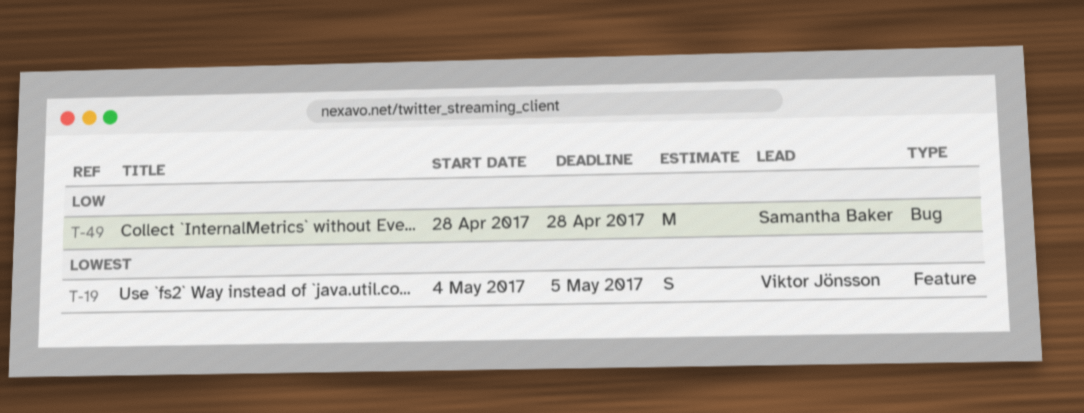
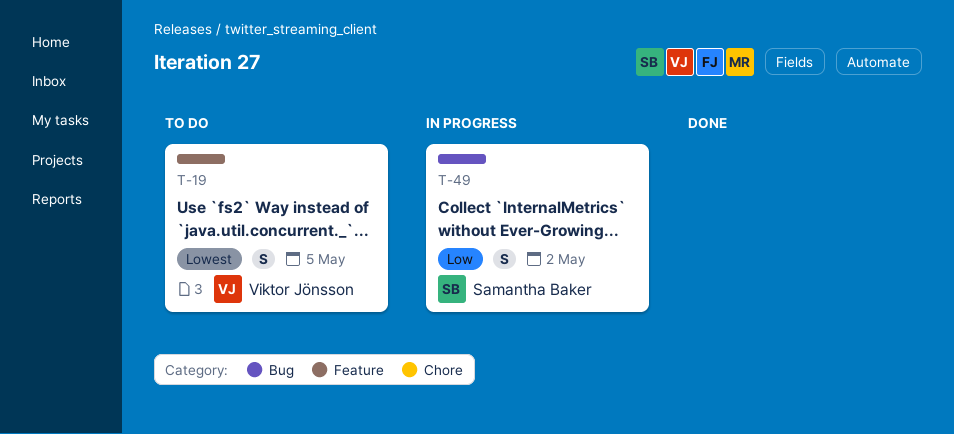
T-49, estimate: M -> S
T-49, due: Apr 28 -> May 2

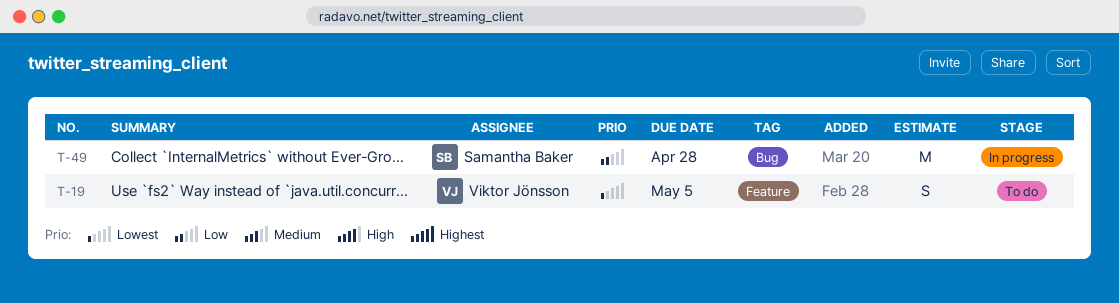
T-49, estimate: S -> M
T-49, due: May 2 -> Apr 28

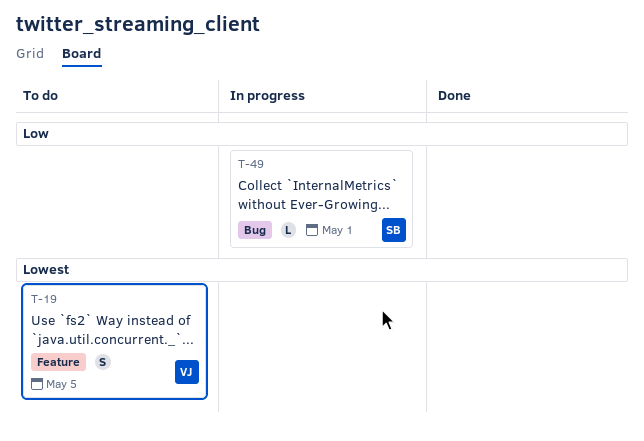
T-49, estimate: M -> L
T-49, due: Apr 28 -> May 1

